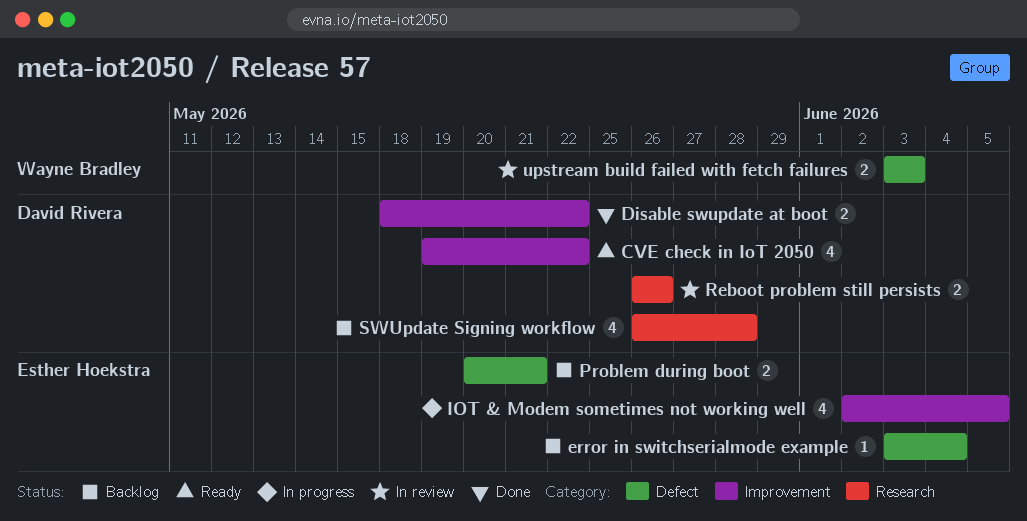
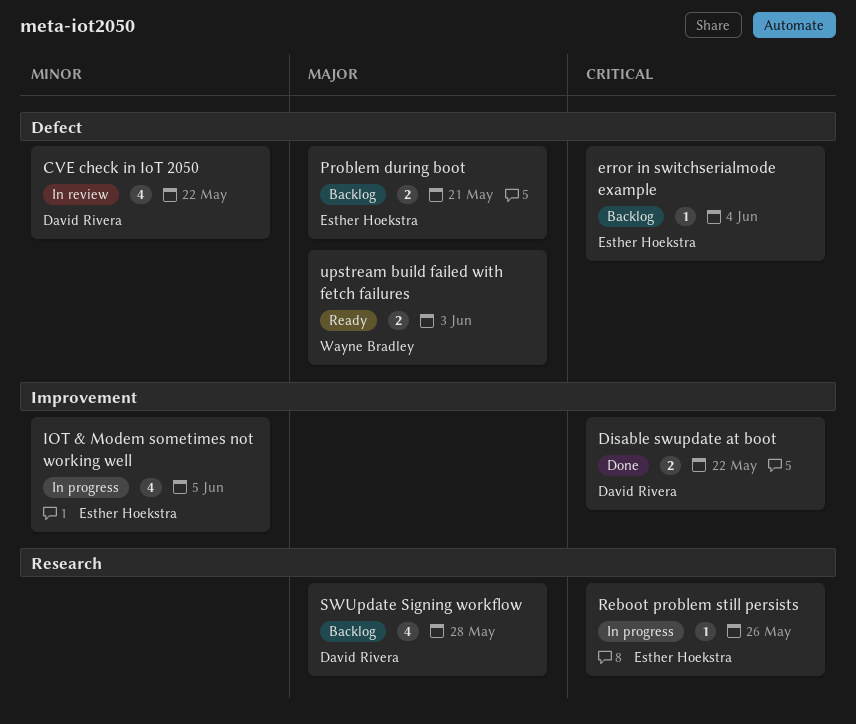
CVE check in IoT 2050, status: Ready -> In review
CVE check in IoT 2050, label: Improvement -> Defect
Reboot problem still persists, status: In review -> In progress
Reboot problem still persists, owner: David Rivera -> Esther Hoekstra
Reboot problem still persists, estimate: 2 -> 1
upstream build failed with fetch failures, status: In review -> Ready

